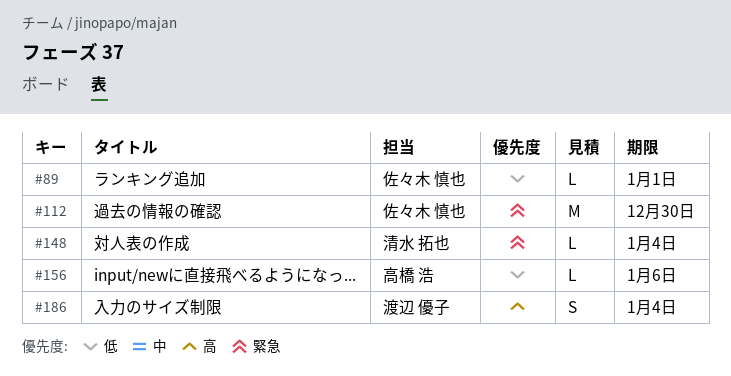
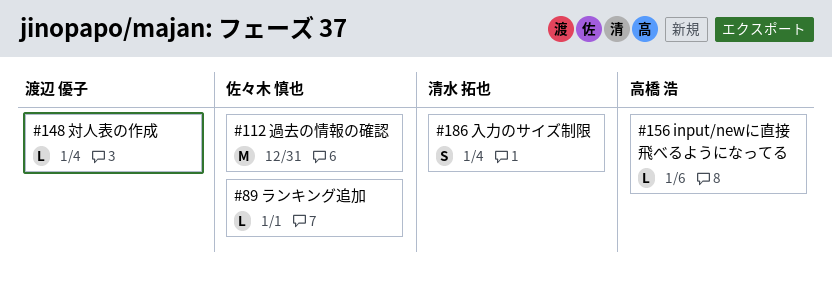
#112, due: Dec 30 -> Dec 31
#148, owner: 清水 拓也 -> 渡辺 優子
#186, owner: 渡辺 優子 -> 清水 拓也

